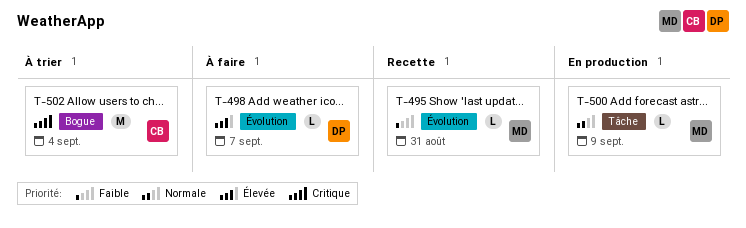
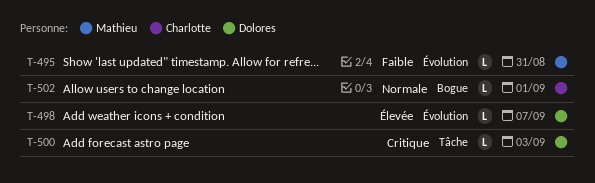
T-500, owner: Mathieu -> Dolores
T-500, priority: Normale -> Critique
T-500, due: Sep 9 -> Sep 3
T-502, priority: Critique -> Normale
T-502, estimate: M -> L
T-502, due: Sep 4 -> Sep 1

